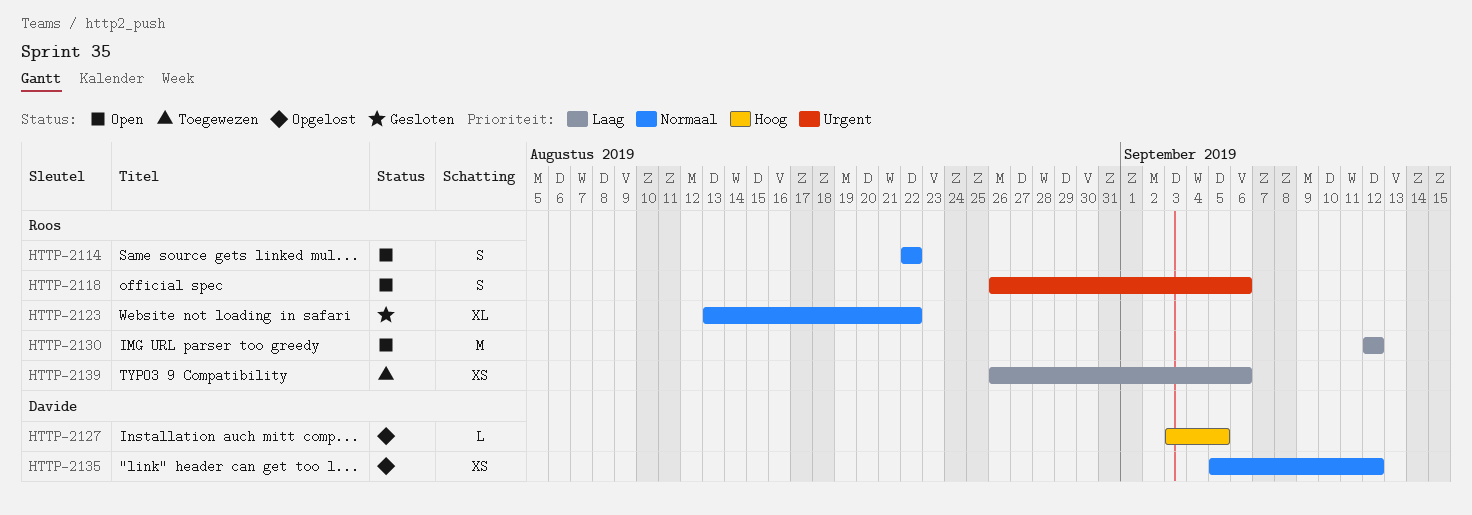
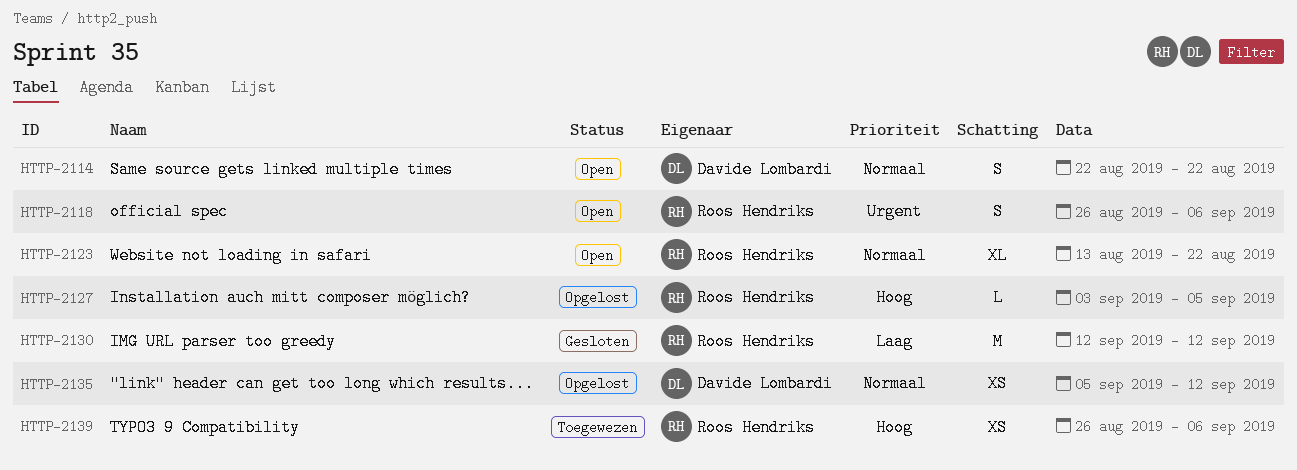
HTTP-2114, owner: Roos Hendriks -> Davide Lombardi
HTTP-2123, status: Gesloten -> Open
HTTP-2127, owner: Davide Lombardi -> Roos Hendriks
HTTP-2130, status: Open -> Gesloten
HTTP-2139, priority: Laag -> Hoog

